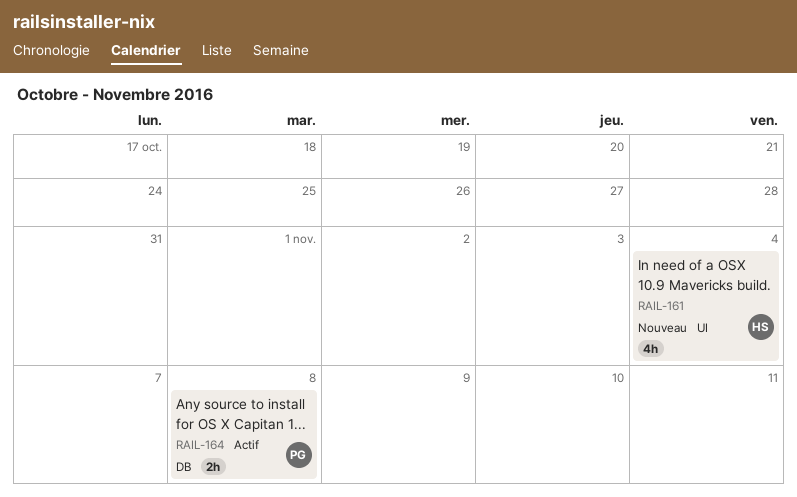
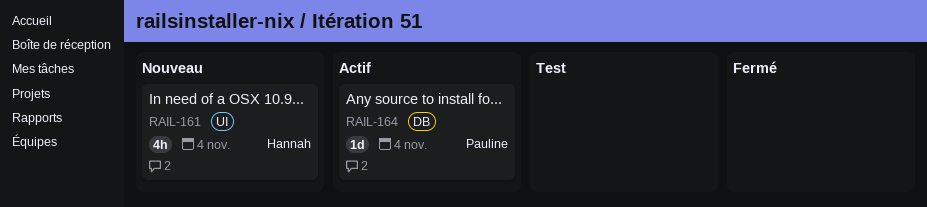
RAIL-164, estimate: 2h -> 1d
RAIL-164, due: Nov 8 -> Nov 4

